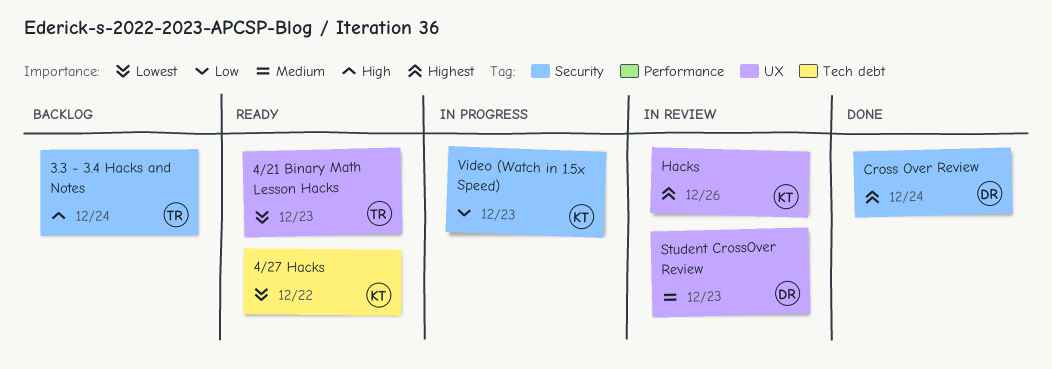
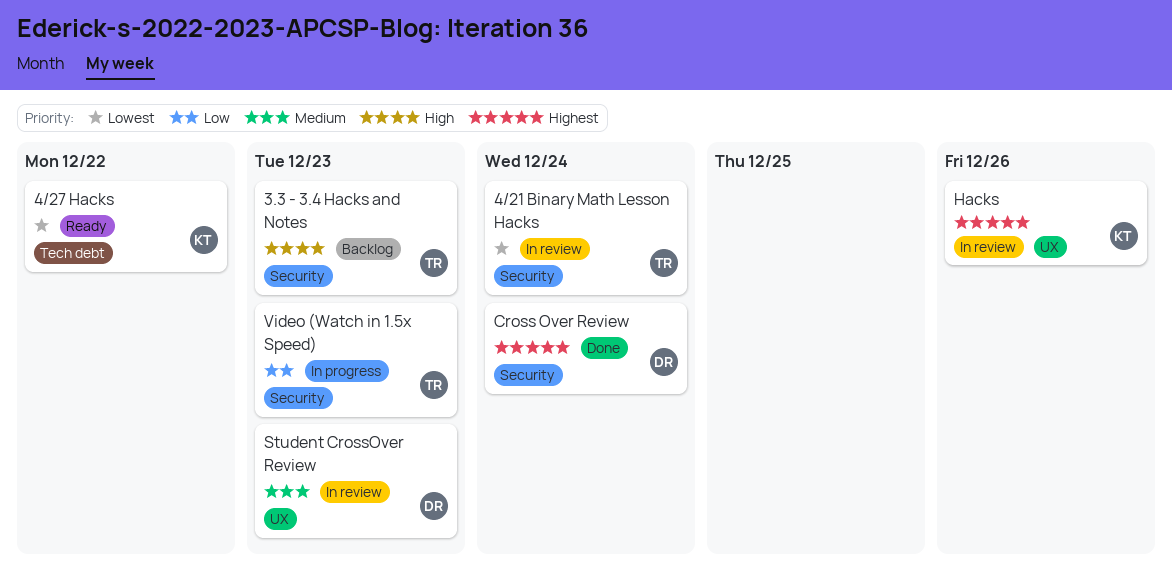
3.3 - 3.4 Hacks and Notes, due: Dec 24 -> Dec 23
4/21 Binary Math Lesson Hacks, status: Ready -> In review
4/21 Binary Math Lesson Hacks, label: UX -> Security
4/21 Binary Math Lesson Hacks, due: Dec 23 -> Dec 24
Video (Watch in 1.5x Speed), owner: KT -> TR

